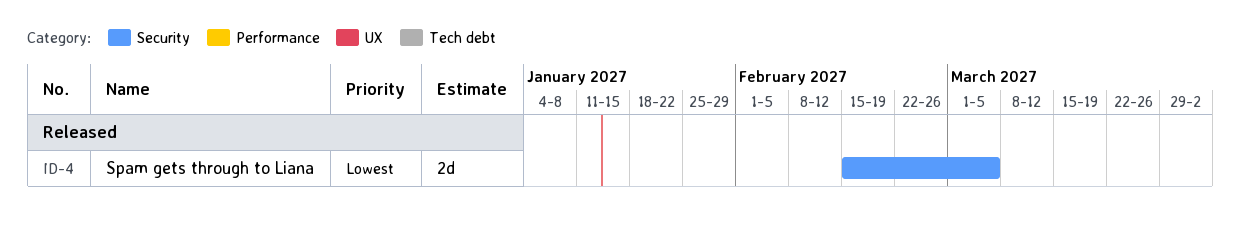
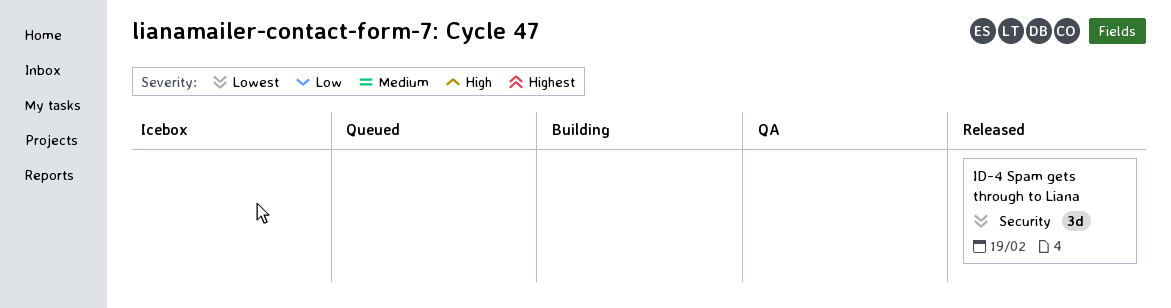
ID-4, estimate: 2d -> 3d
ID-4, due: Mar 5 -> Feb 19

